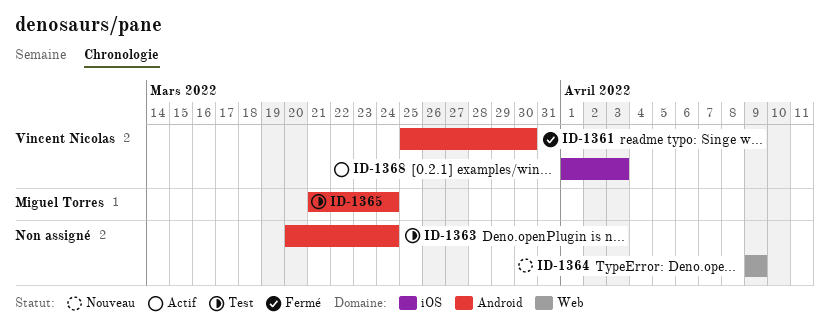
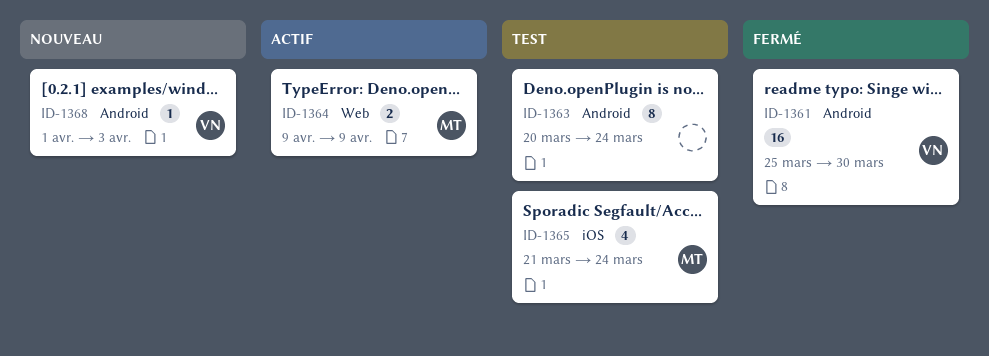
ID-1364, status: Nouveau -> Actif
ID-1364, owner: none -> Miguel Torres
ID-1365, label: Android -> iOS
ID-1368, status: Actif -> Nouveau
ID-1368, label: iOS -> Android

